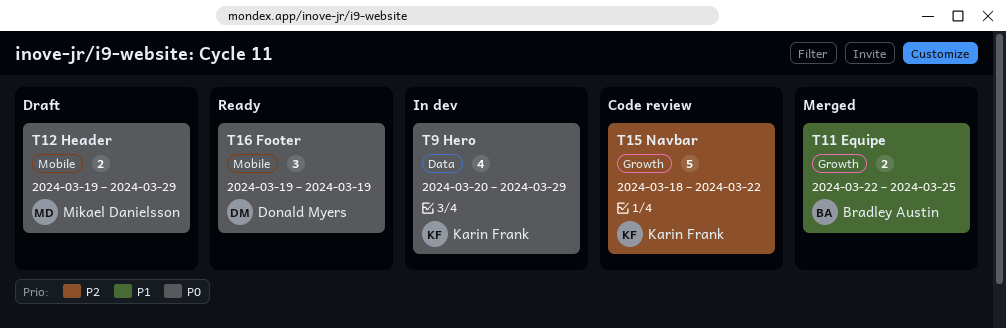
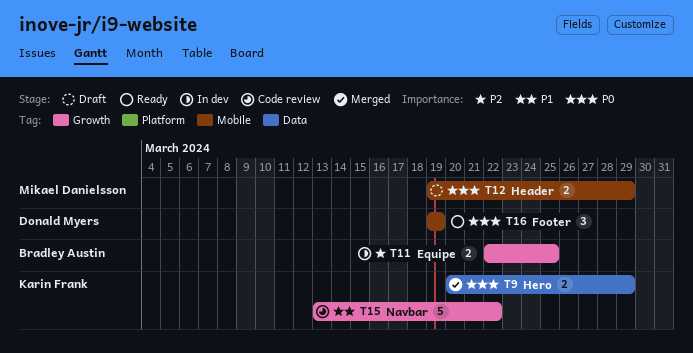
T9, status: In dev -> Merged
T9, estimate: 4 -> 2
T11, status: Merged -> In dev
T11, priority: P1 -> P2
T15, priority: P2 -> P1
T15, start: Mar 18 -> Mar 13

